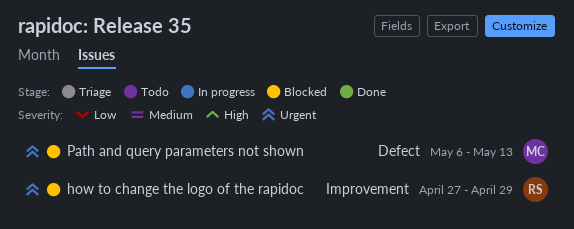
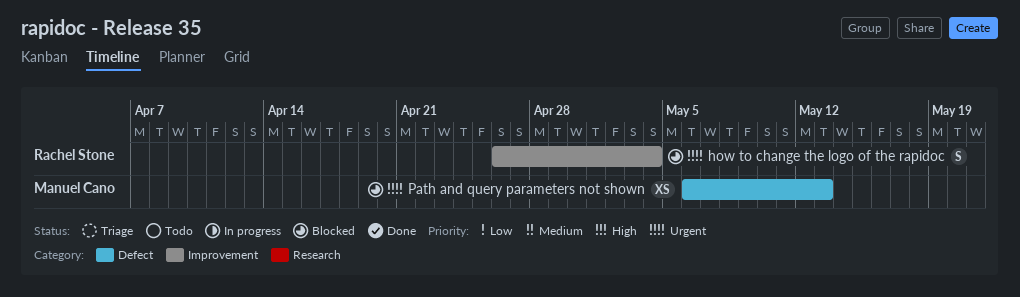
how to change the logo of the rapidoc, start: Apr 27 -> Apr 26
how to change the logo of the rapidoc, due: Apr 29 -> May 4

